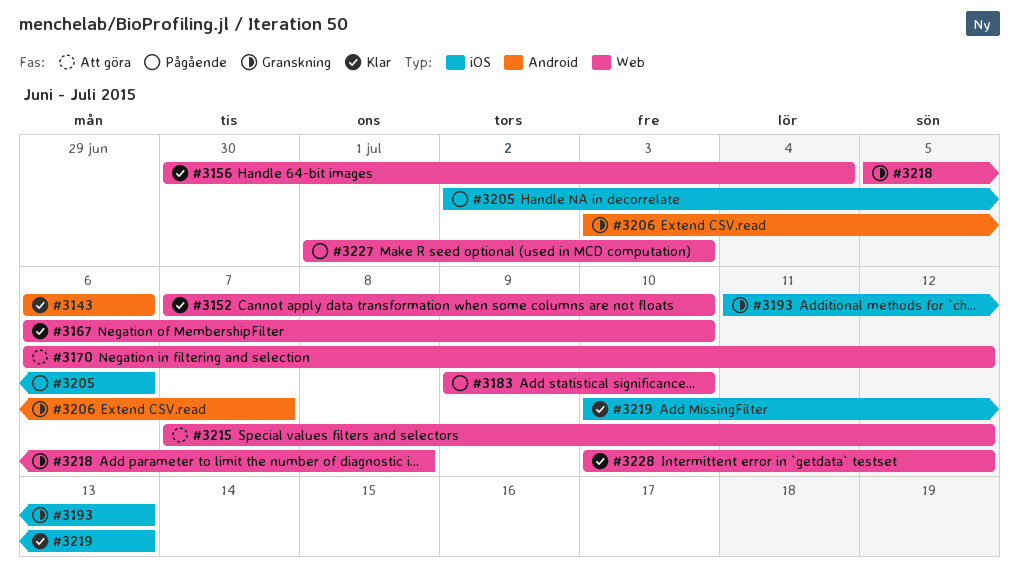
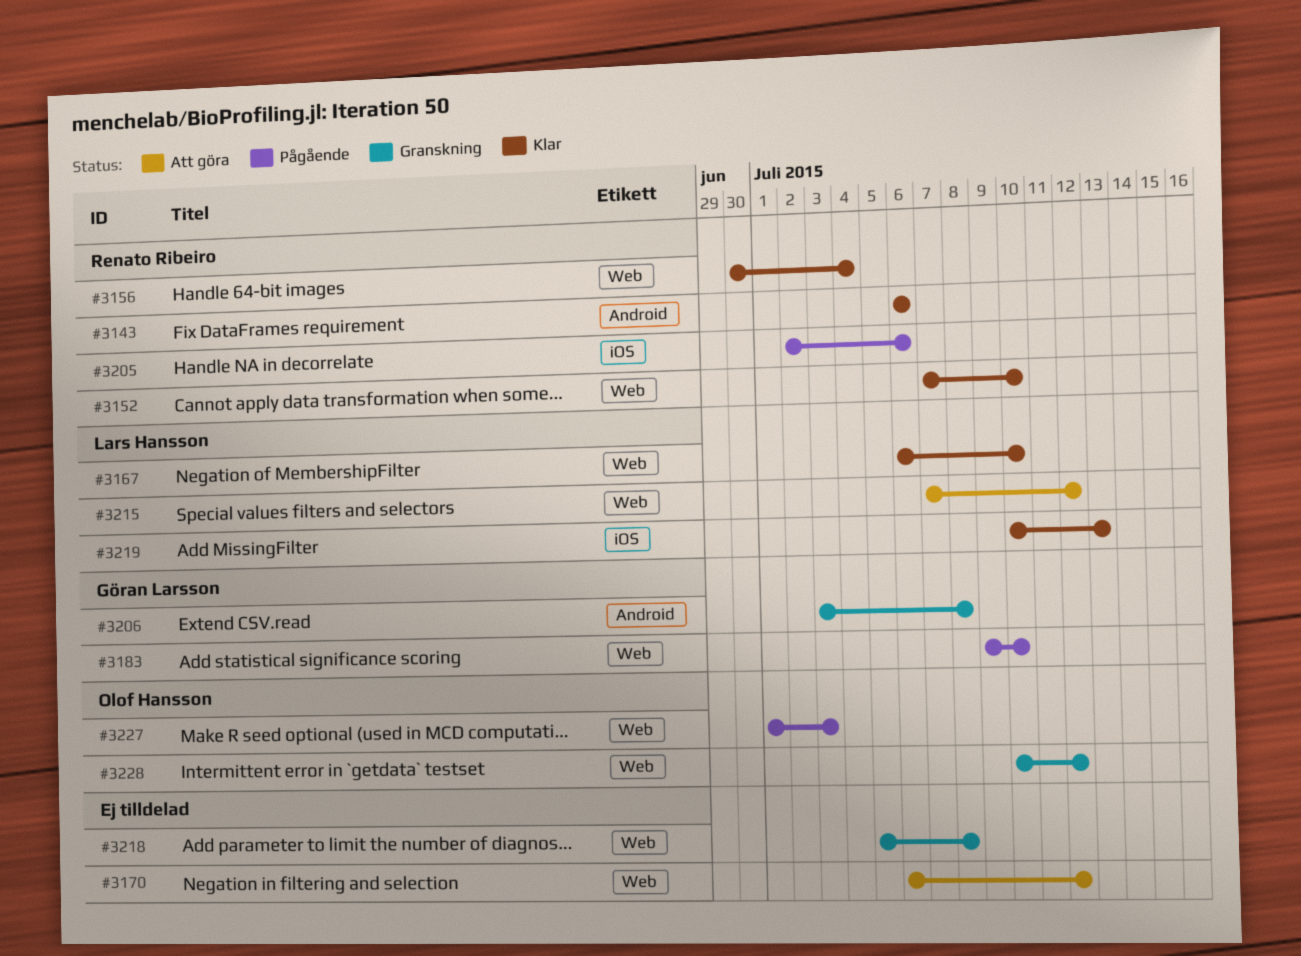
#3193: present -> none
#3206, due: Jul 7 -> Jul 8
#3228, status: Klar -> Granskning

